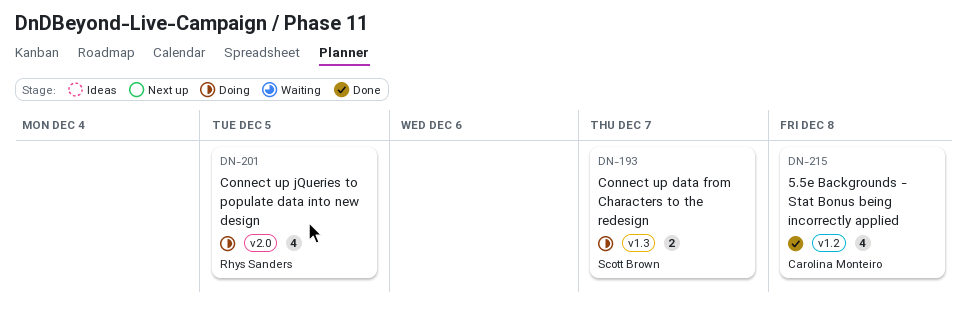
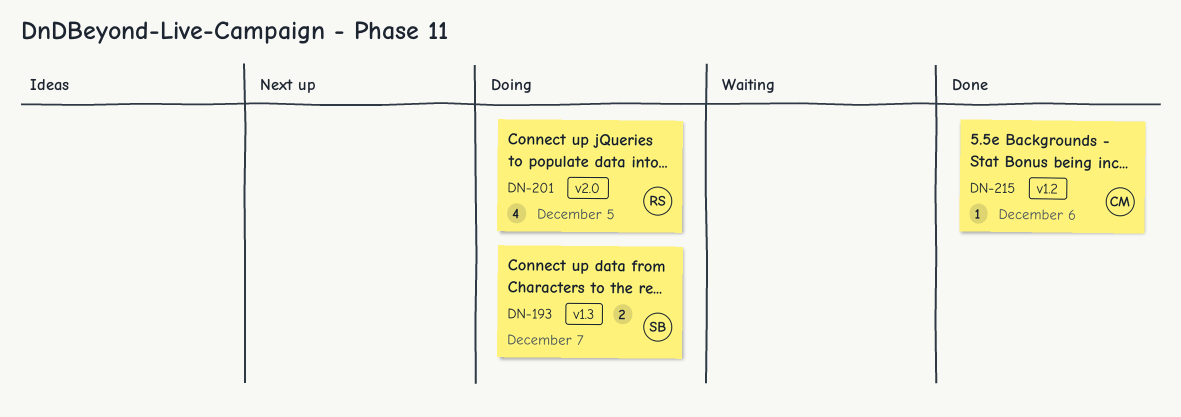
DN-215, estimate: 4 -> 1
DN-215, due: Dec 8 -> Dec 6

